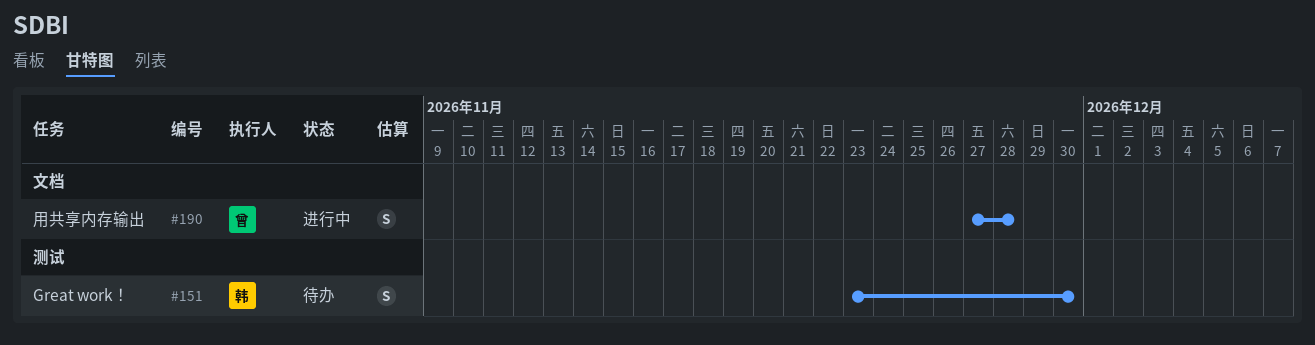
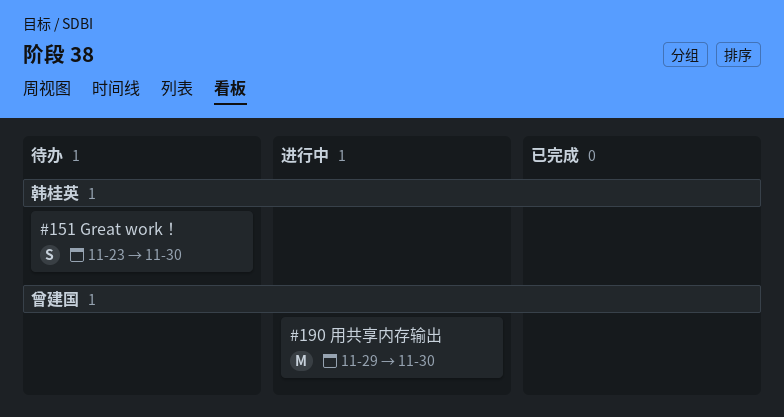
#190, estimate: S -> M
#190, start: Nov 27 -> Nov 29
#190, due: Nov 28 -> Nov 30

